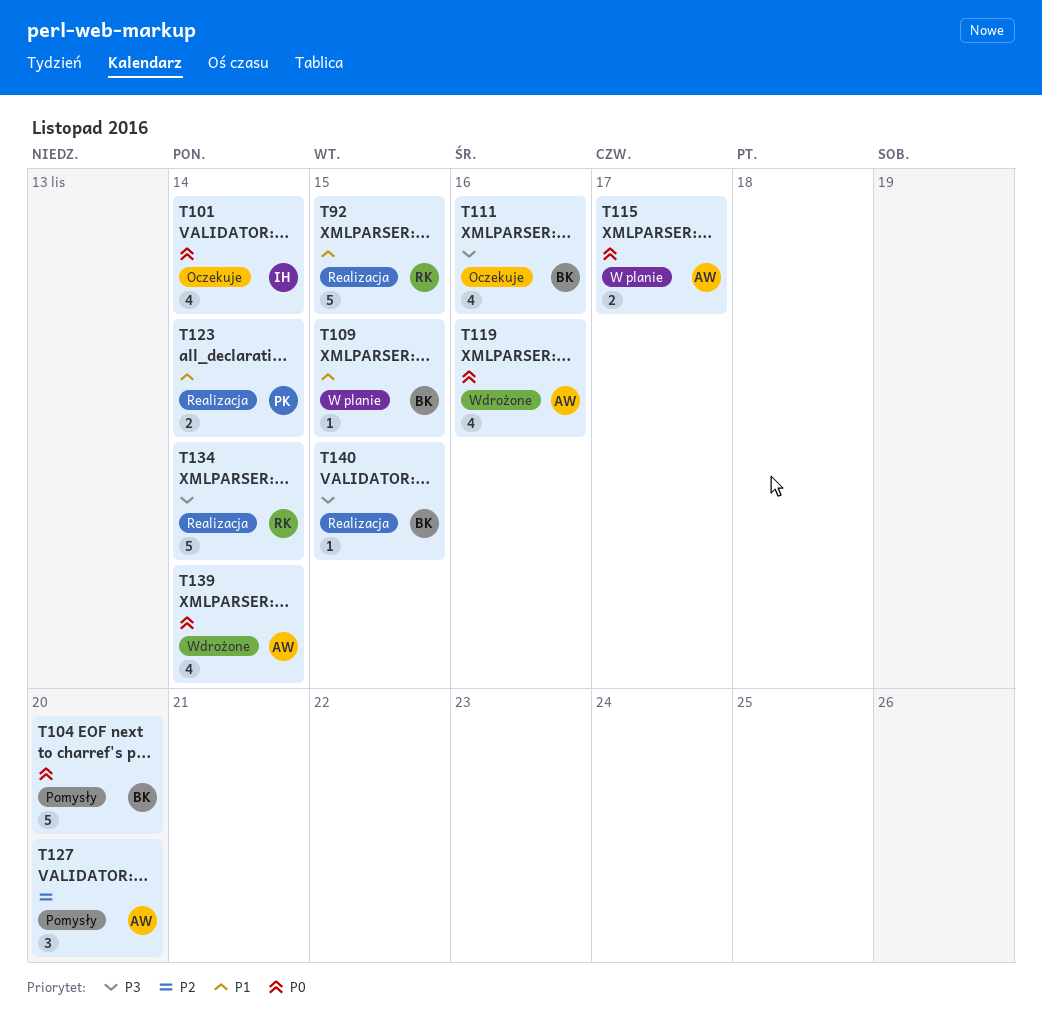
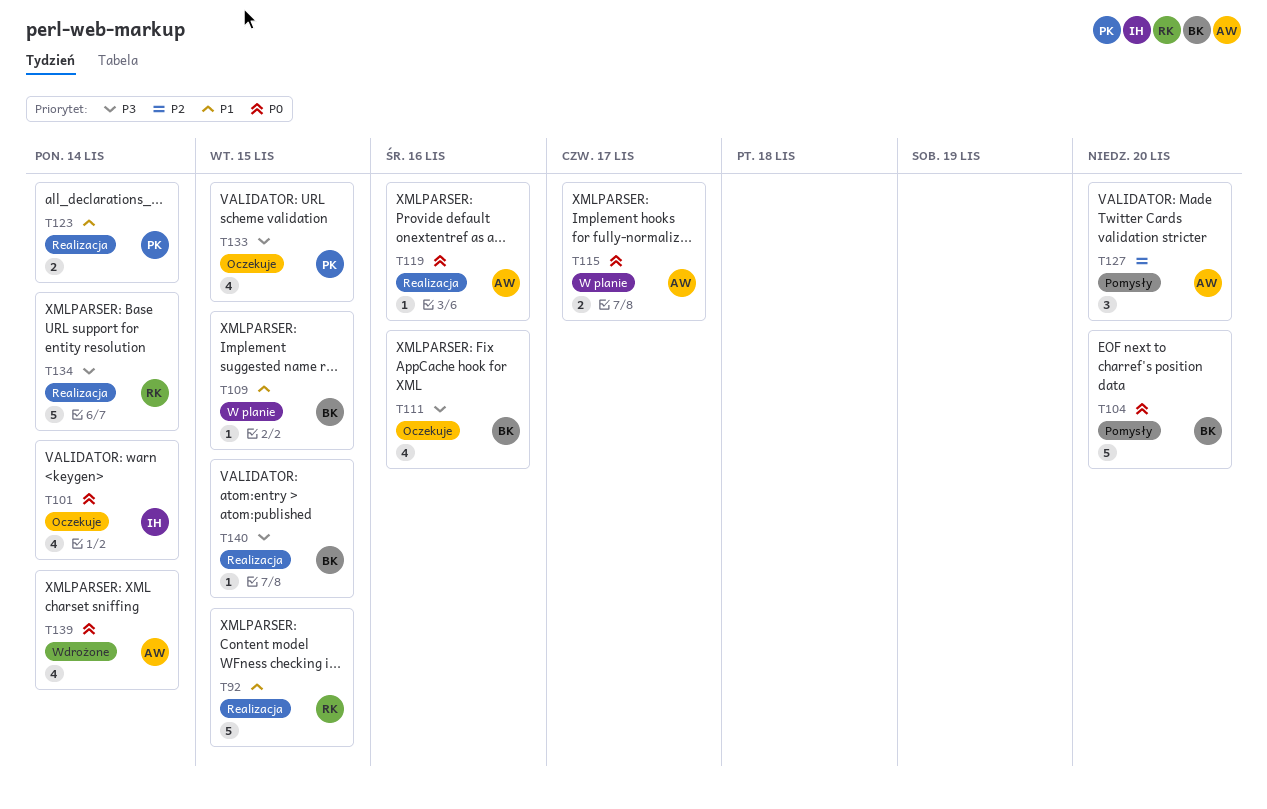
T119, status: Wdrożone -> Realizacja
T119, estimate: 4 -> 1
T133: none -> present

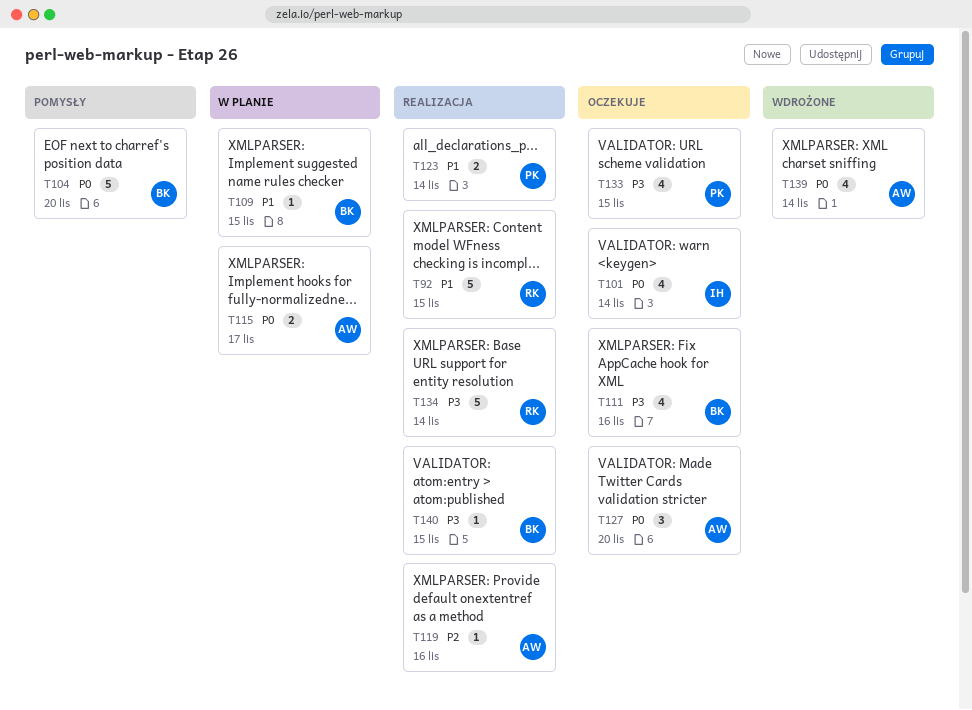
T119, priority: P0 -> P2
T127, status: Pomysły -> Oczekuje
T127, priority: P2 -> P0

